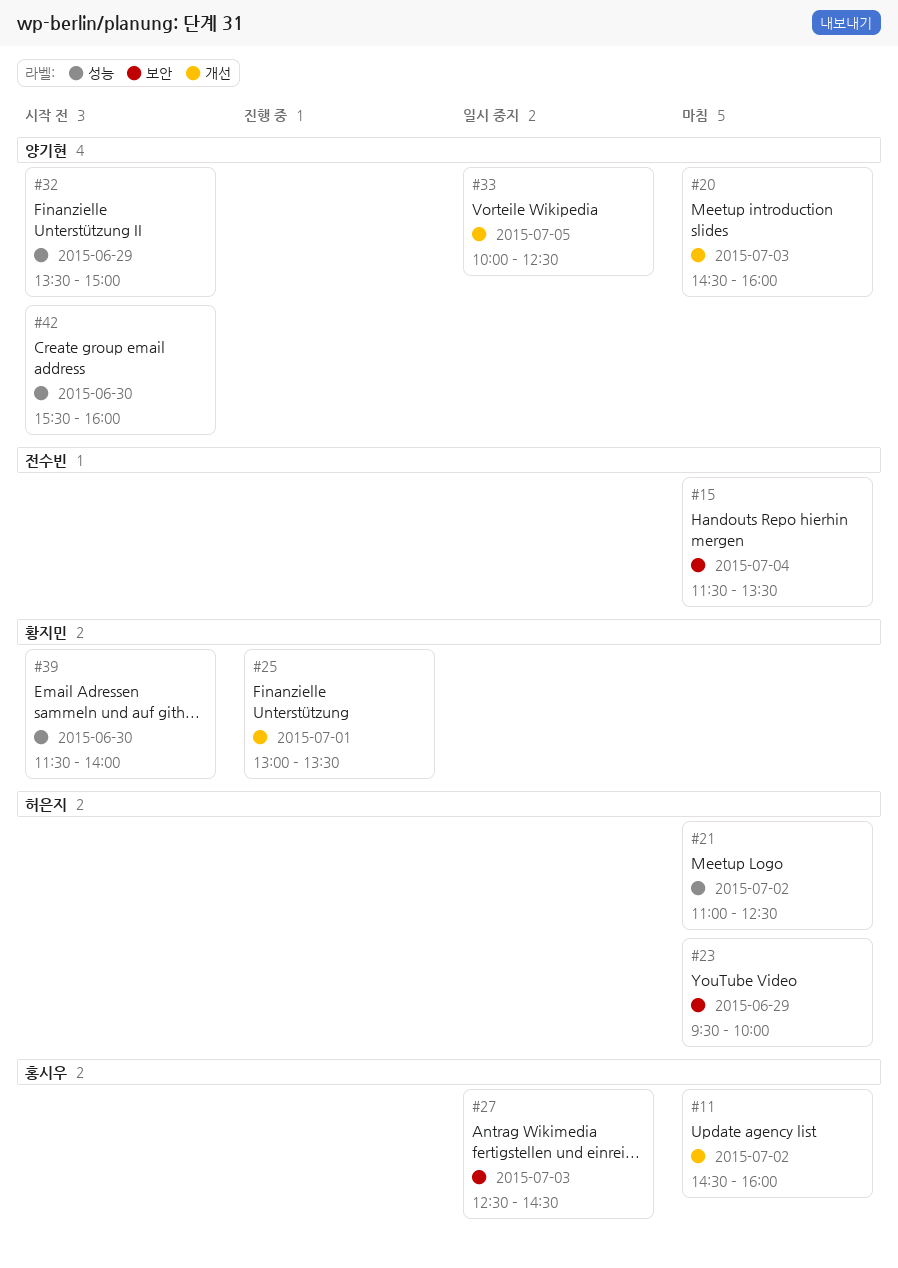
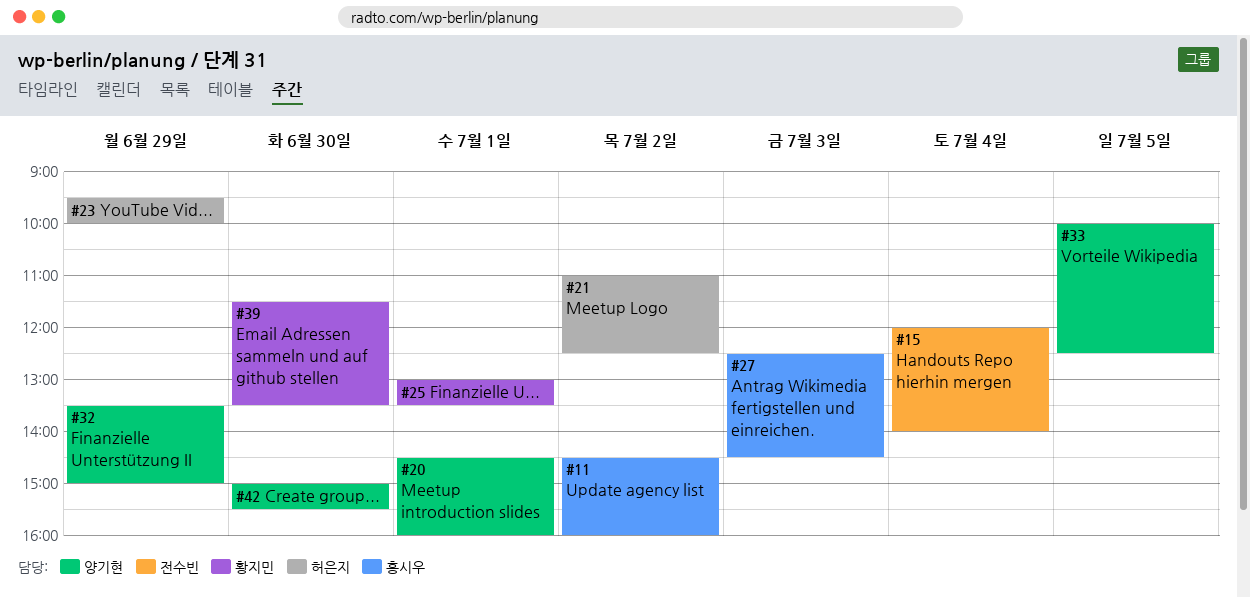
#15, begins: 11:30 -> 12:00
#15, ends: 13:30 -> 14:00
#20, day: Jul 3 -> Jul 1
#39, ends: 14:00 -> 13:30
#42, begins: 15:30 -> 15:00
#42, ends: 16:00 -> 15:30

